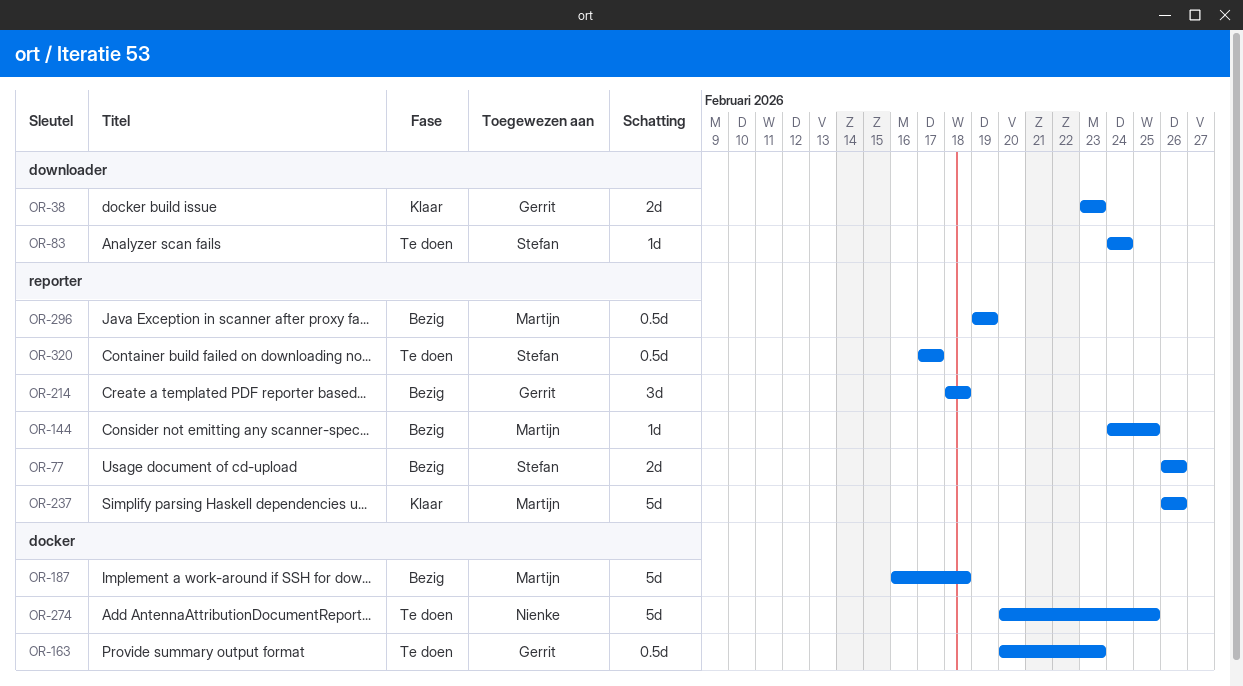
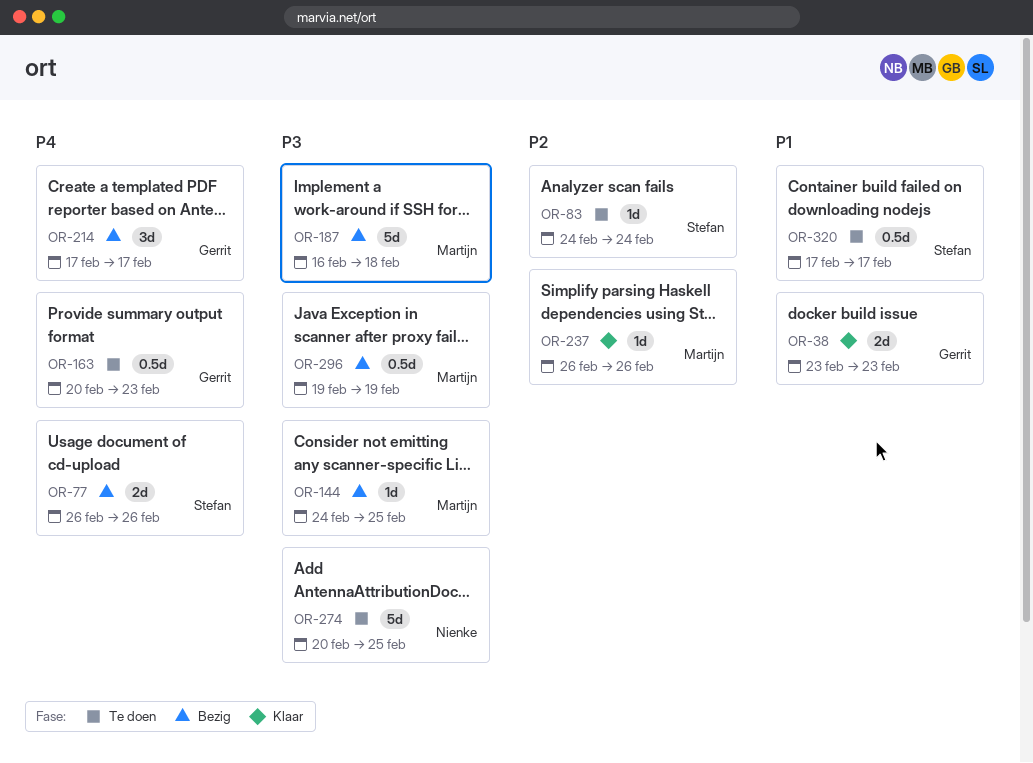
OR-214, start: Feb 18 -> Feb 17
OR-214, due: Feb 18 -> Feb 17
OR-237, estimate: 5d -> 1d

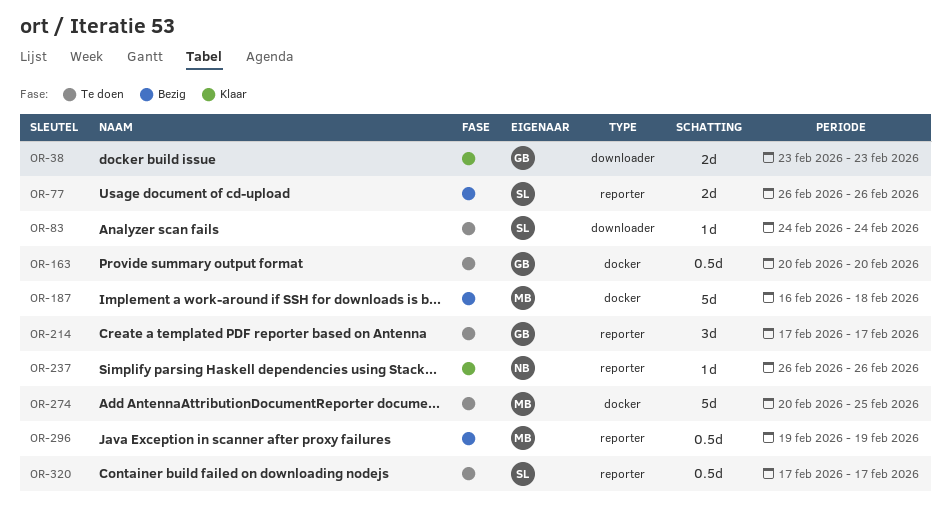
OR-144: present -> none
OR-163, due: Feb 23 -> Feb 20
OR-214, status: Bezig -> Te doen
OR-237, owner: Martijn -> Nienke
OR-274, owner: Nienke -> Martijn

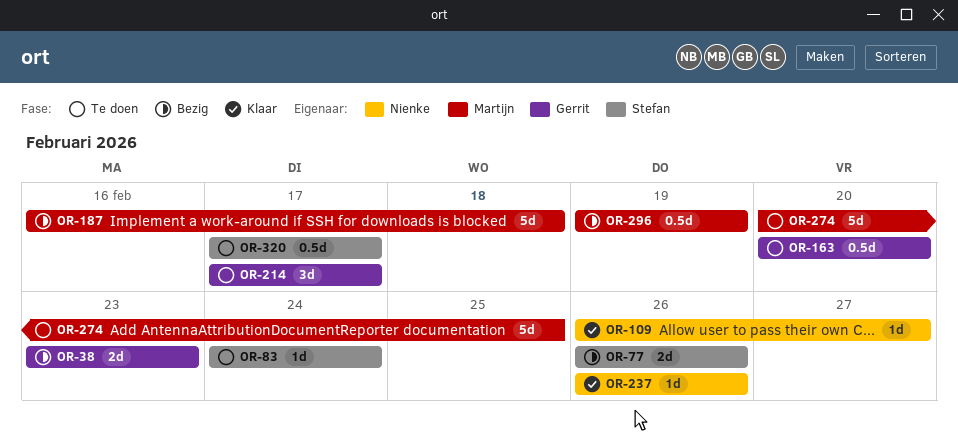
OR-38, status: Klaar -> Bezig
OR-109: none -> present

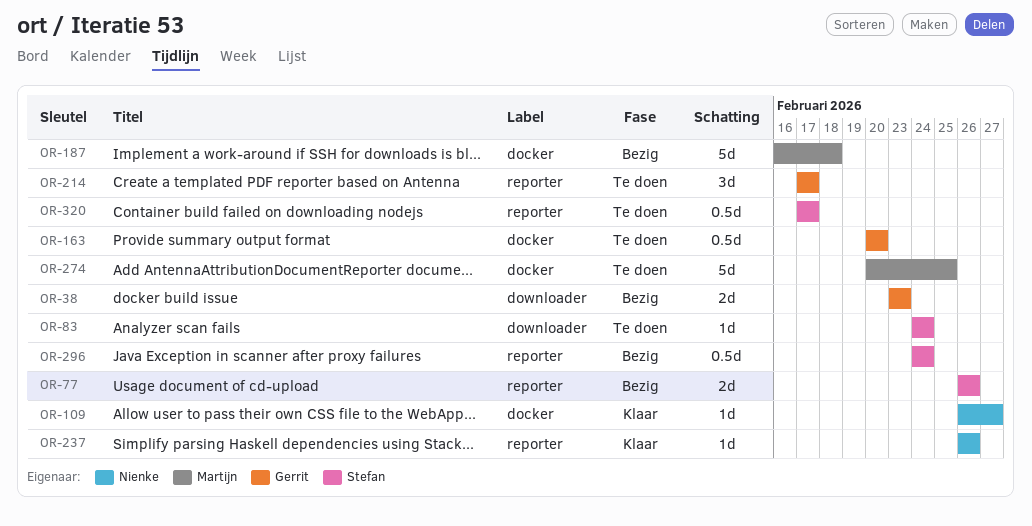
OR-296, owner: Martijn -> Stefan
OR-296, start: Feb 19 -> Feb 24
OR-296, due: Feb 19 -> Feb 24

